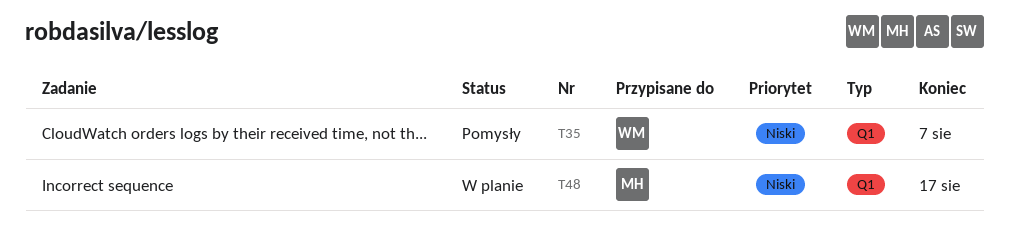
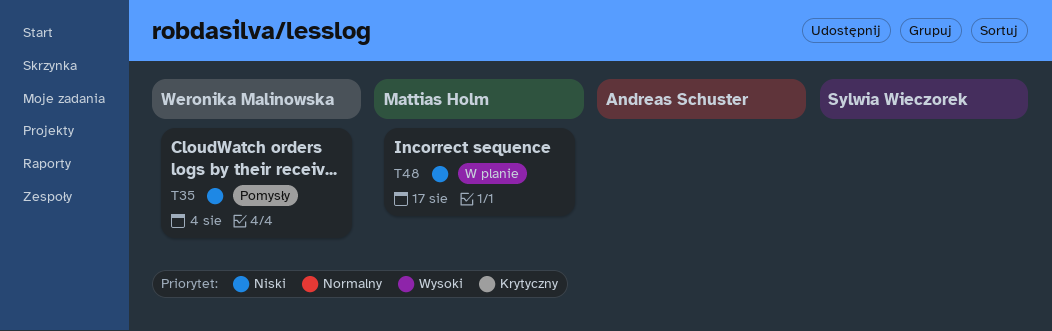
T35, due: Aug 7 -> Aug 4

